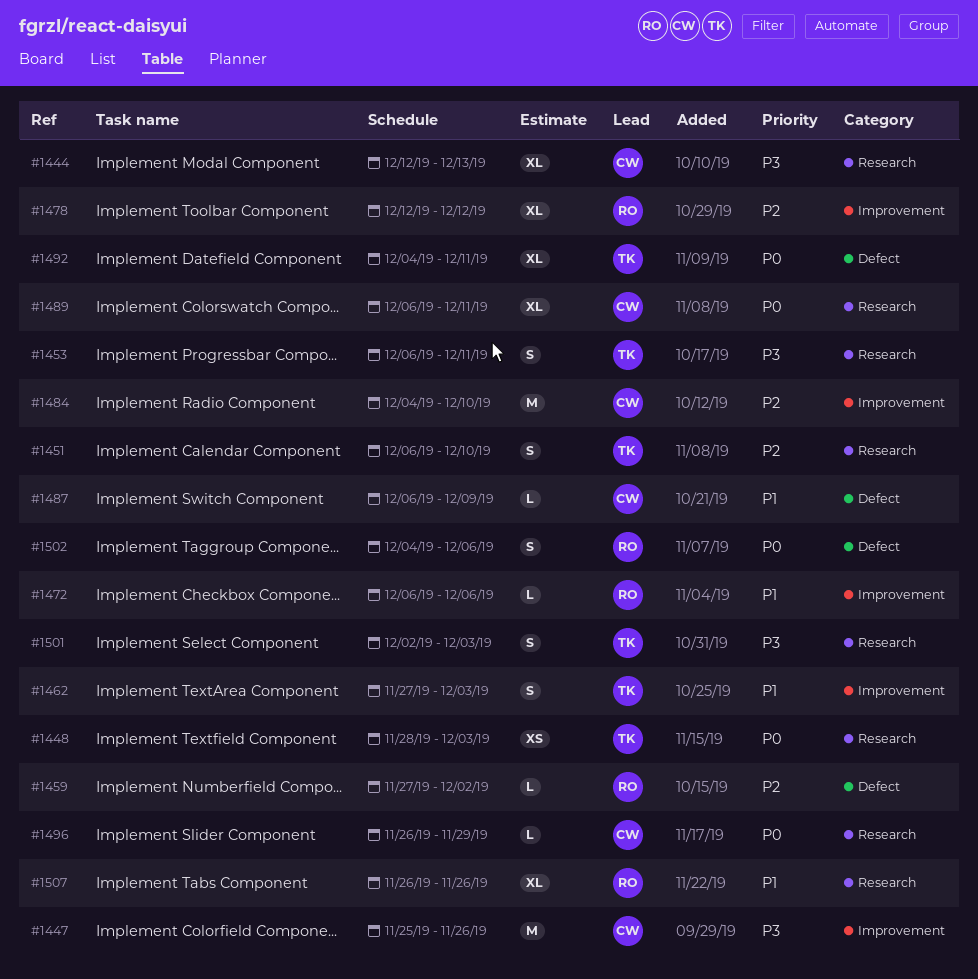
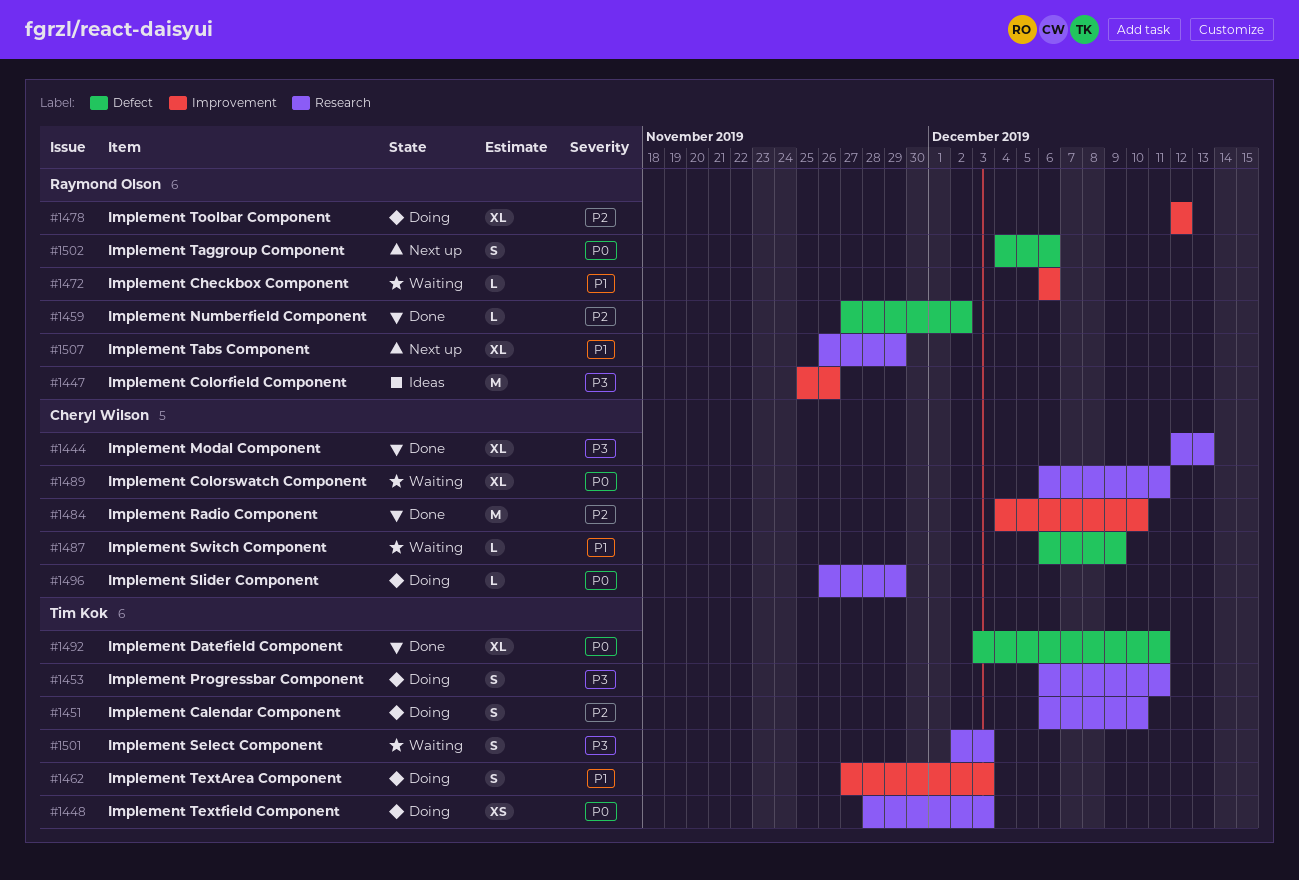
#1447, owner: Cheryl Wilson -> Raymond Olson
#1492, start: Dec 4 -> Dec 3
#1507, due: Nov 26 -> Nov 29

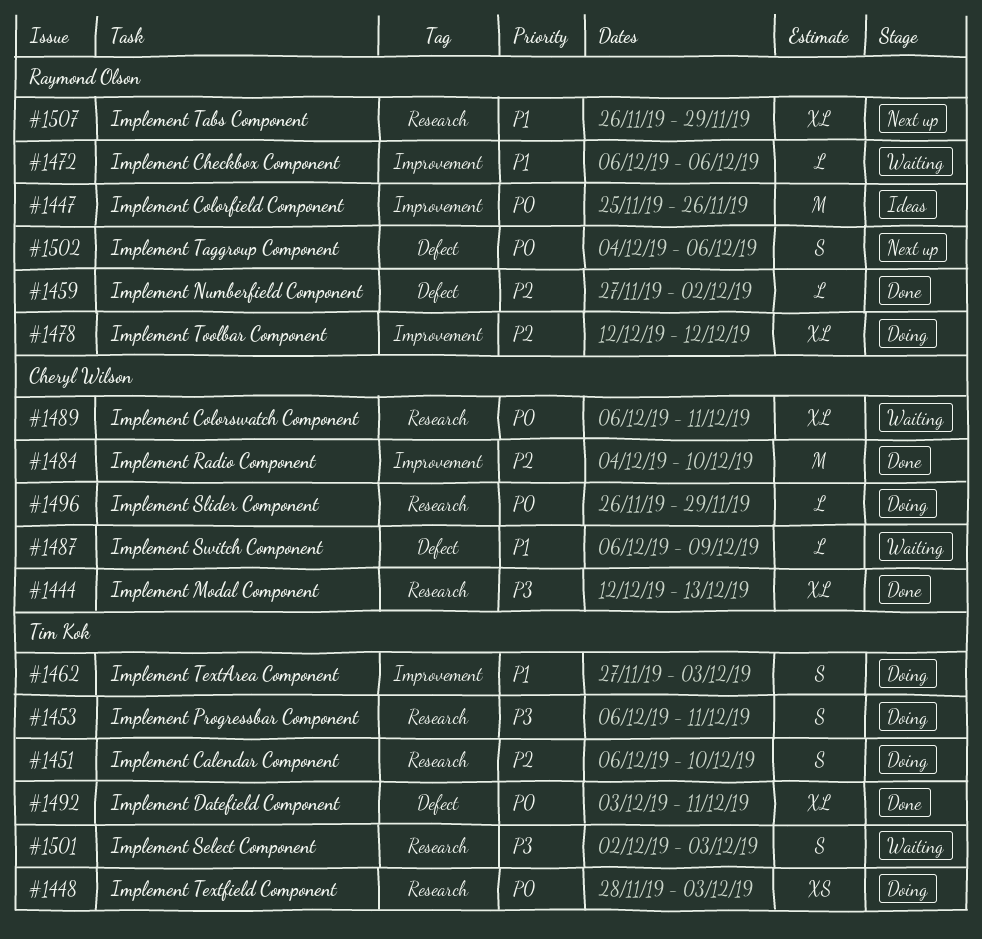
#1447, priority: P3 -> P0

